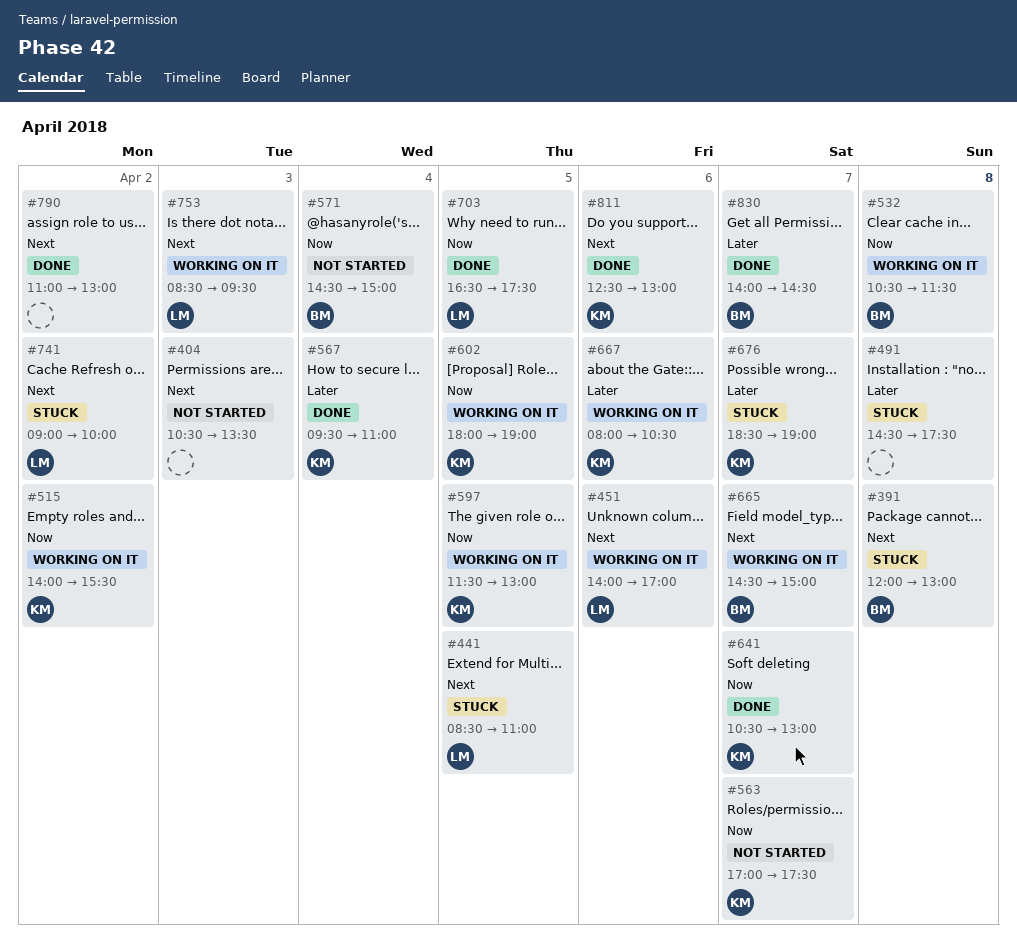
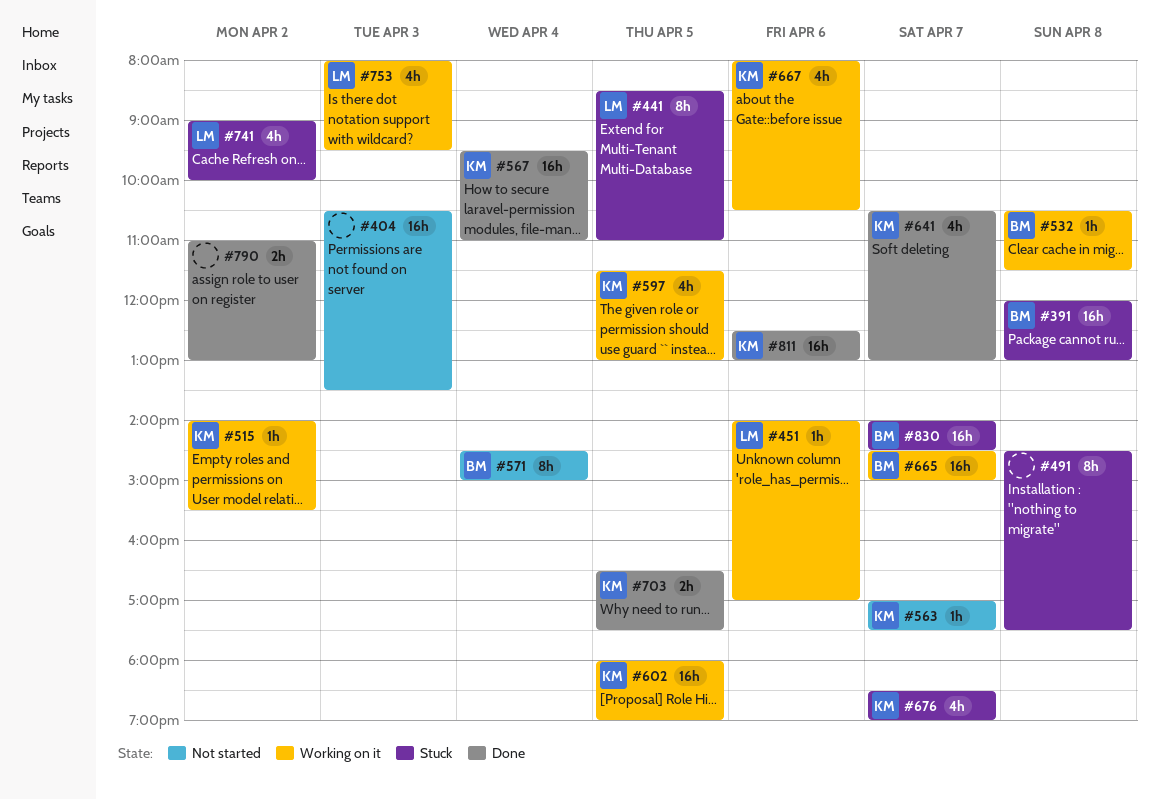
#703, owner: LM -> KM
#753, begins: 08:30 -> 08:00
#830, status: Done -> Stuck

